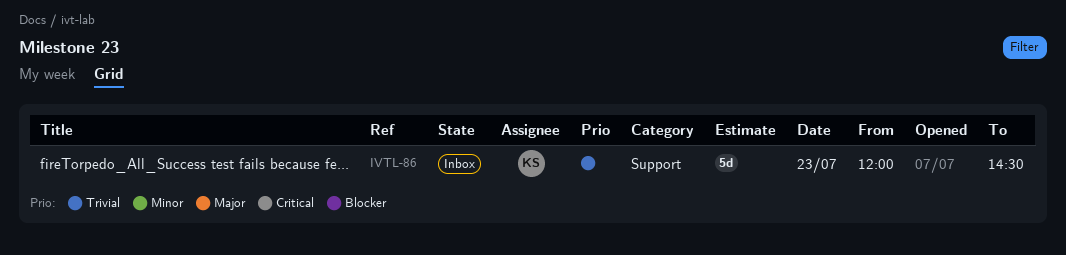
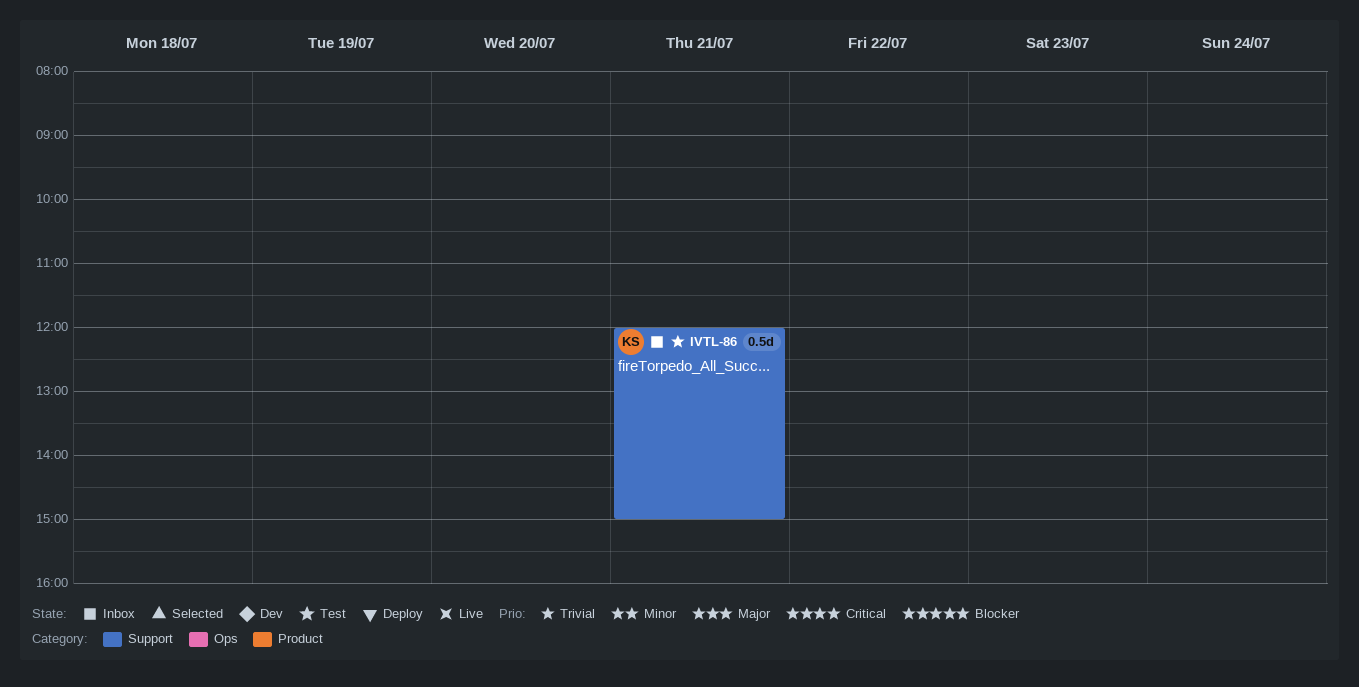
IVTL-86, estimate: 5d -> 0.5d
IVTL-86, day: Jul 23 -> Jul 21
IVTL-86, ends: 14:30 -> 15:00

